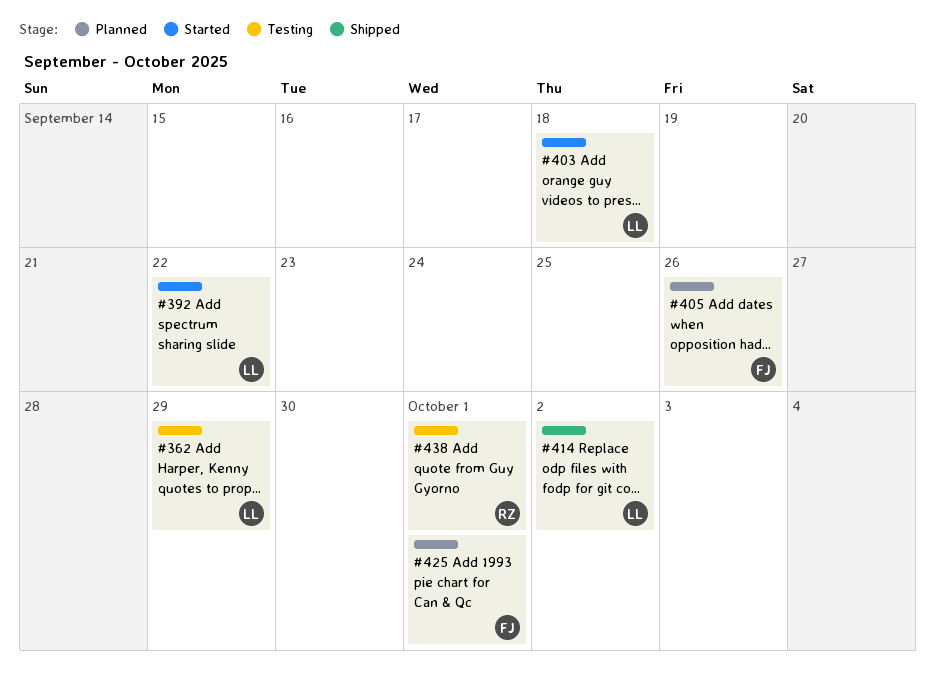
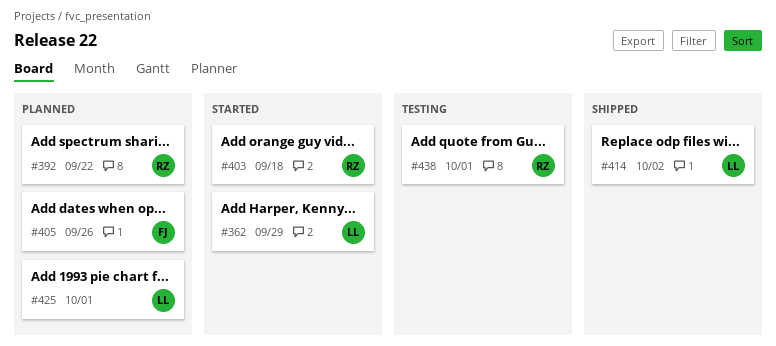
#362, status: Testing -> Started
#392, status: Started -> Planned
#392, owner: LL -> RZ
#403, owner: LL -> RZ
#425, owner: FJ -> LL

